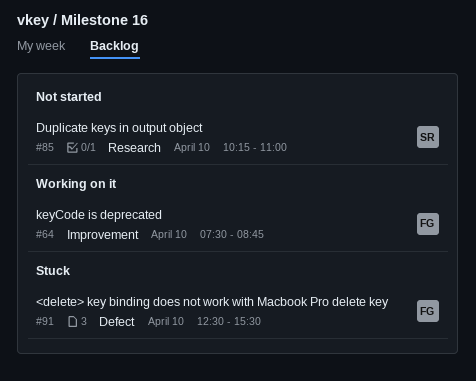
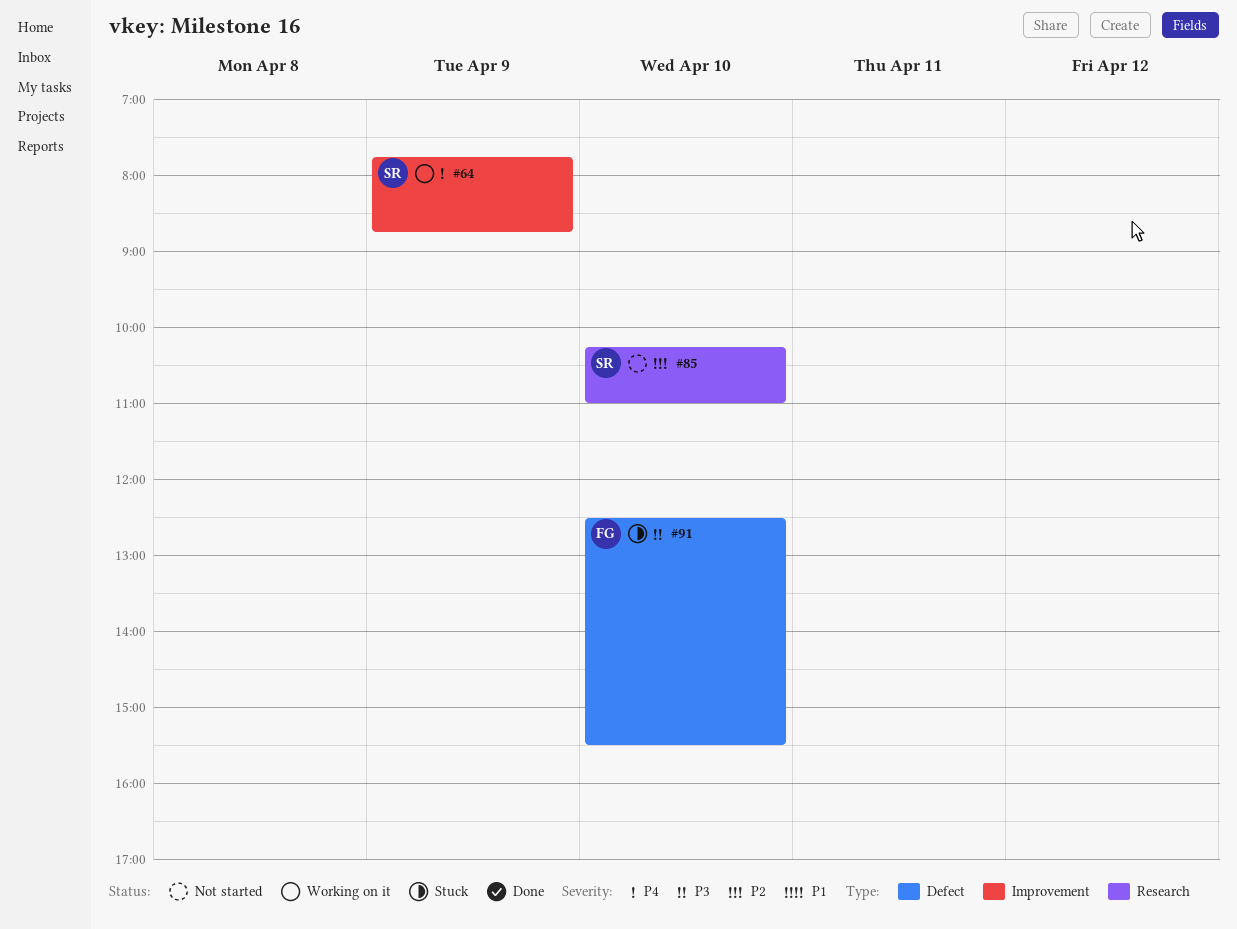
#64, owner: FG -> SR
#64, day: Apr 10 -> Apr 9
#64, begins: 07:30 -> 07:45

